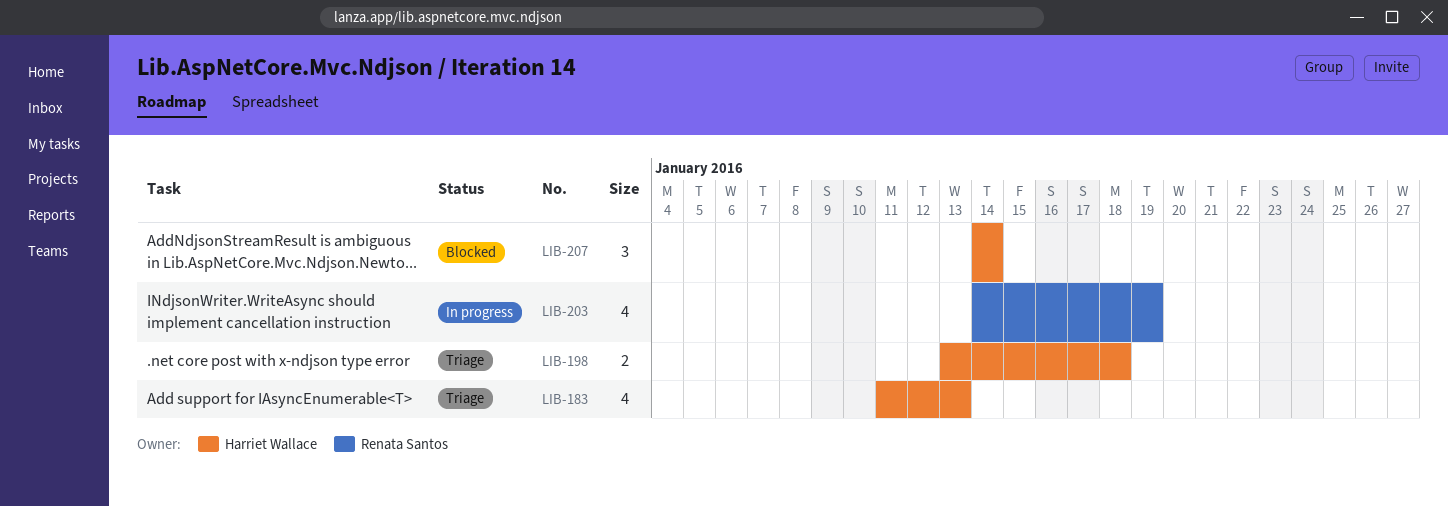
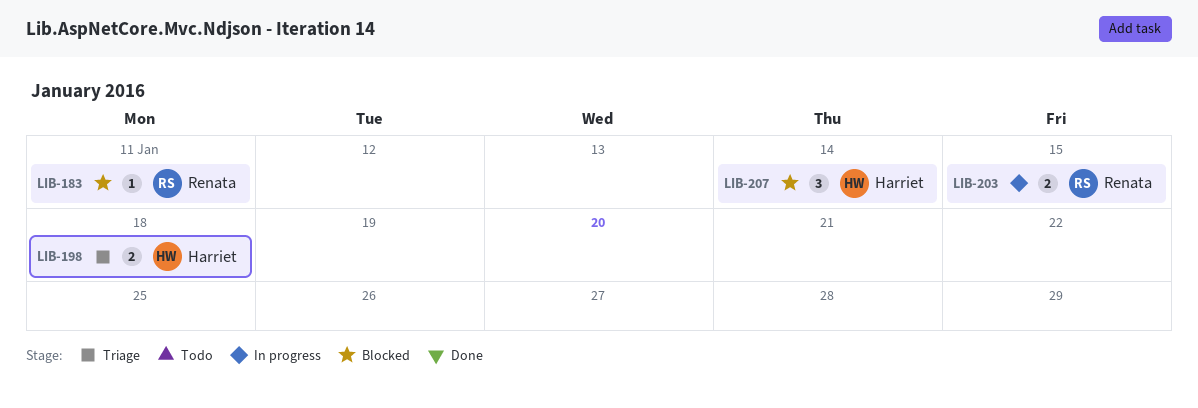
LIB-183, status: Triage -> Blocked
LIB-183, owner: Harriet Wallace -> Renata Santos
LIB-183, estimate: 4 -> 1
LIB-183, due: Jan 13 -> Jan 11
LIB-203, estimate: 4 -> 2
LIB-203, due: Jan 19 -> Jan 15

